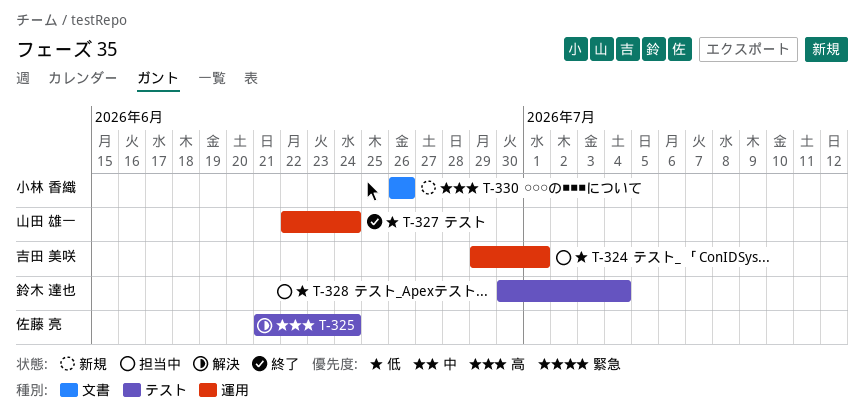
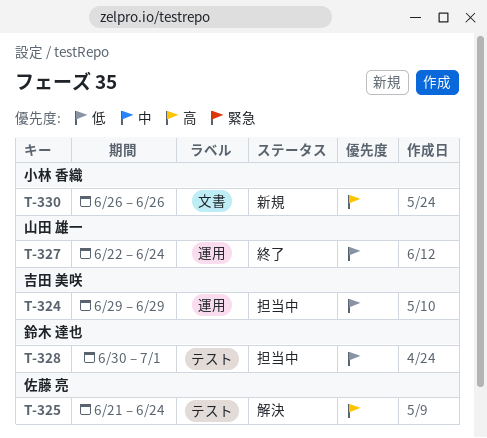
T-324, due: Jul 1 -> Jun 29
T-328, due: Jul 4 -> Jul 1

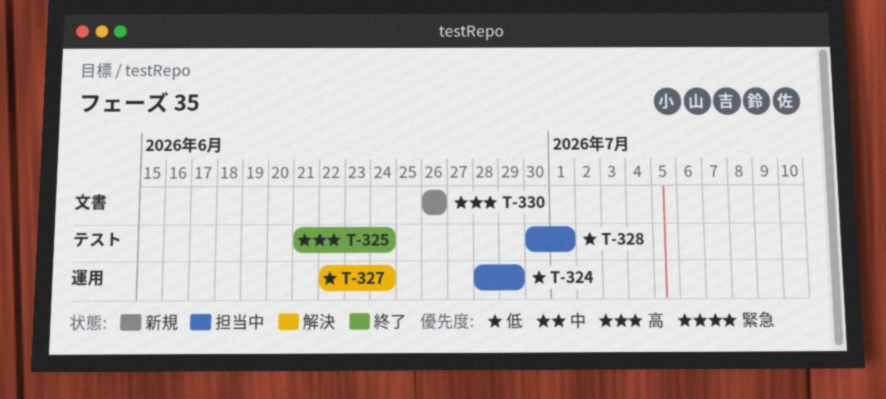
T-324, start: Jun 29 -> Jun 28
T-325, status: 解決 -> 終了
T-327, status: 終了 -> 解決

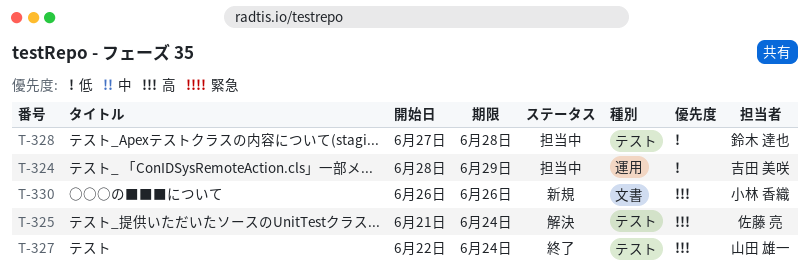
T-325, status: 終了 -> 解決
T-327, status: 解決 -> 終了
T-327, priority: 低 -> 高
T-327, label: 運用 -> テスト
T-328, start: Jun 30 -> Jun 27
T-328, due: Jul 1 -> Jun 28

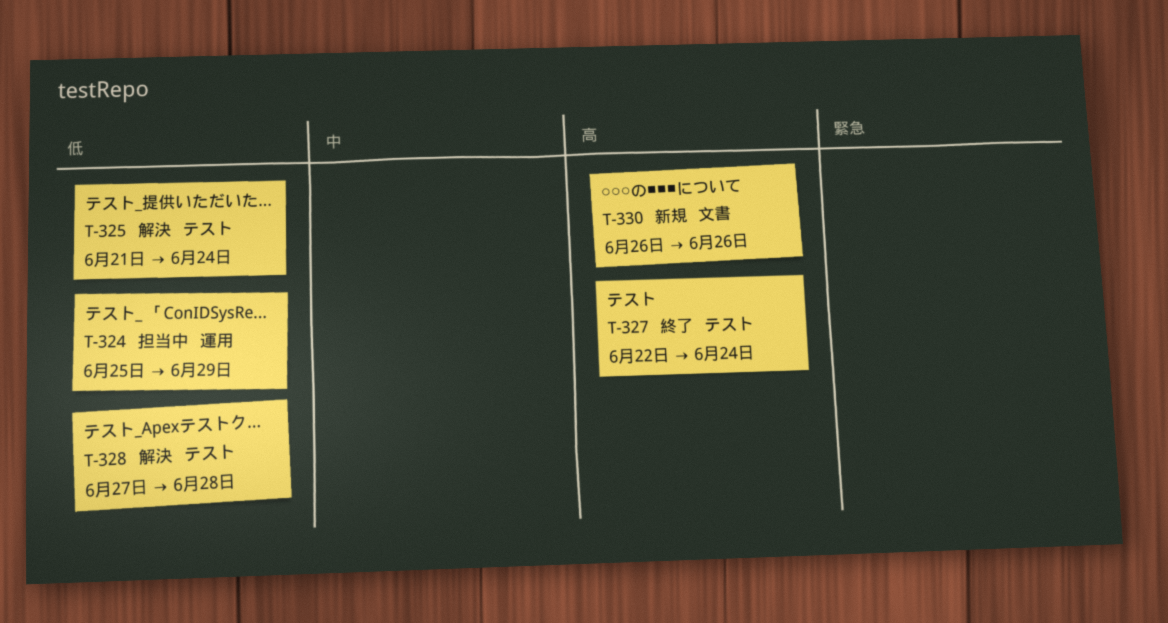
T-324, start: Jun 28 -> Jun 25
T-325, priority: 高 -> 低
T-328, status: 担当中 -> 解決

